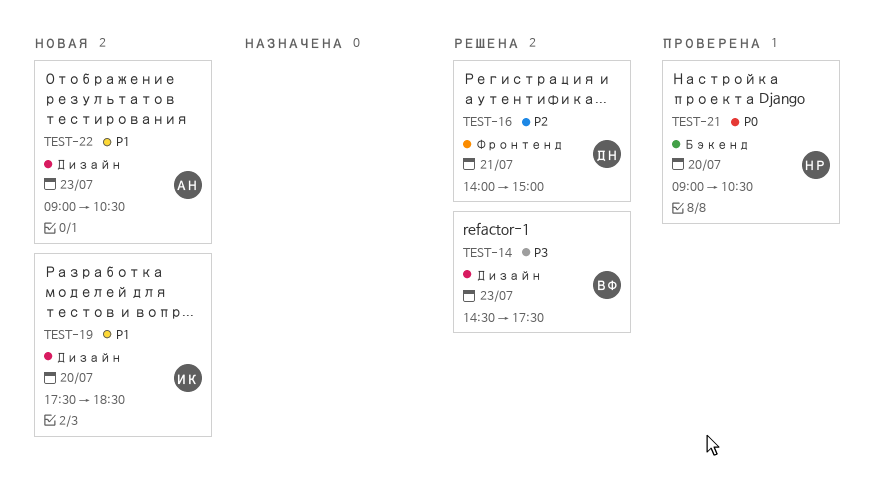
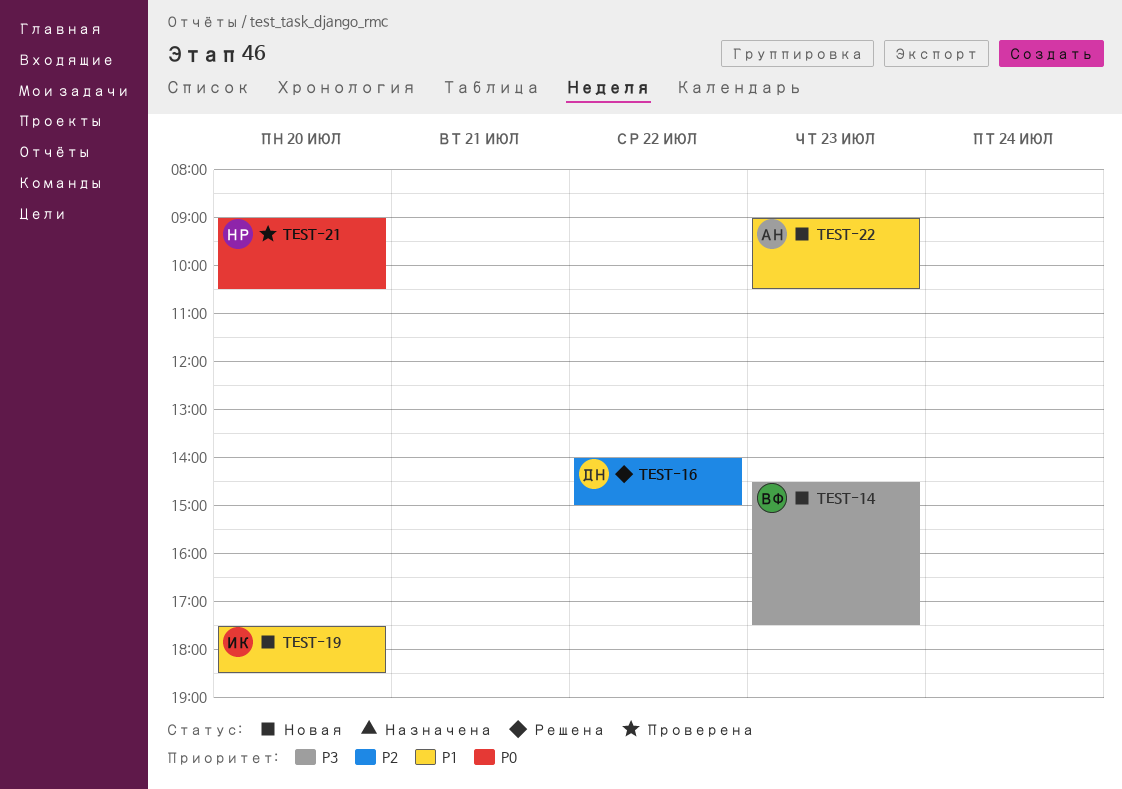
TEST-14, status: Решена -> Новая
TEST-16, day: Jul 21 -> Jul 22

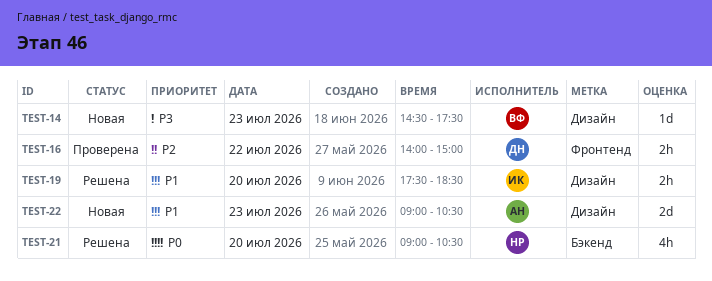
TEST-16, status: Решена -> Проверена
TEST-19, status: Новая -> Решена
TEST-21, status: Проверена -> Решена

